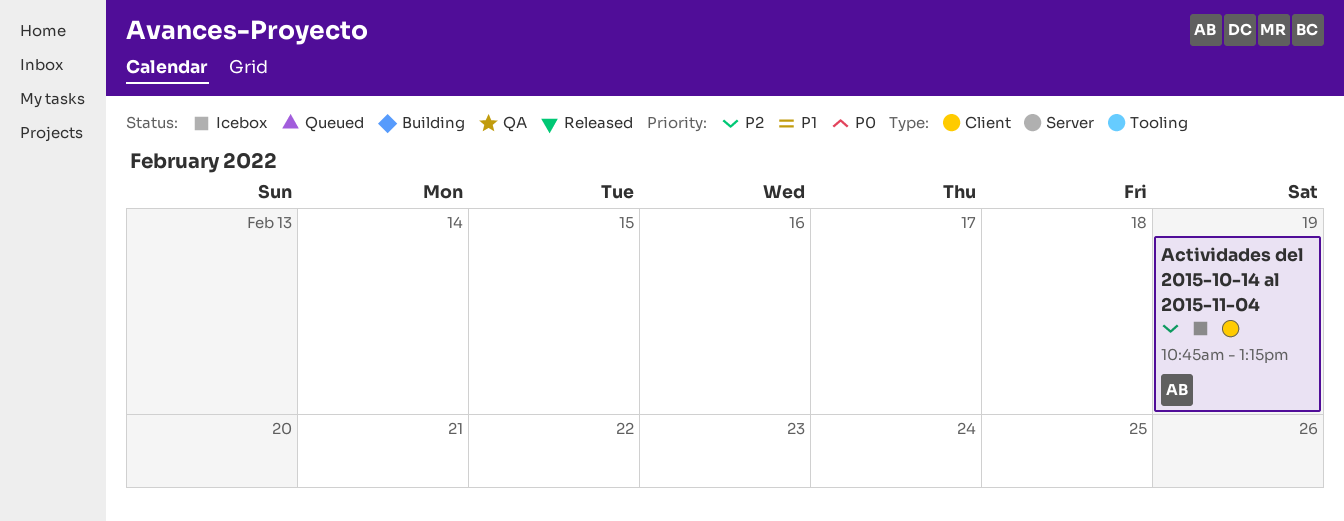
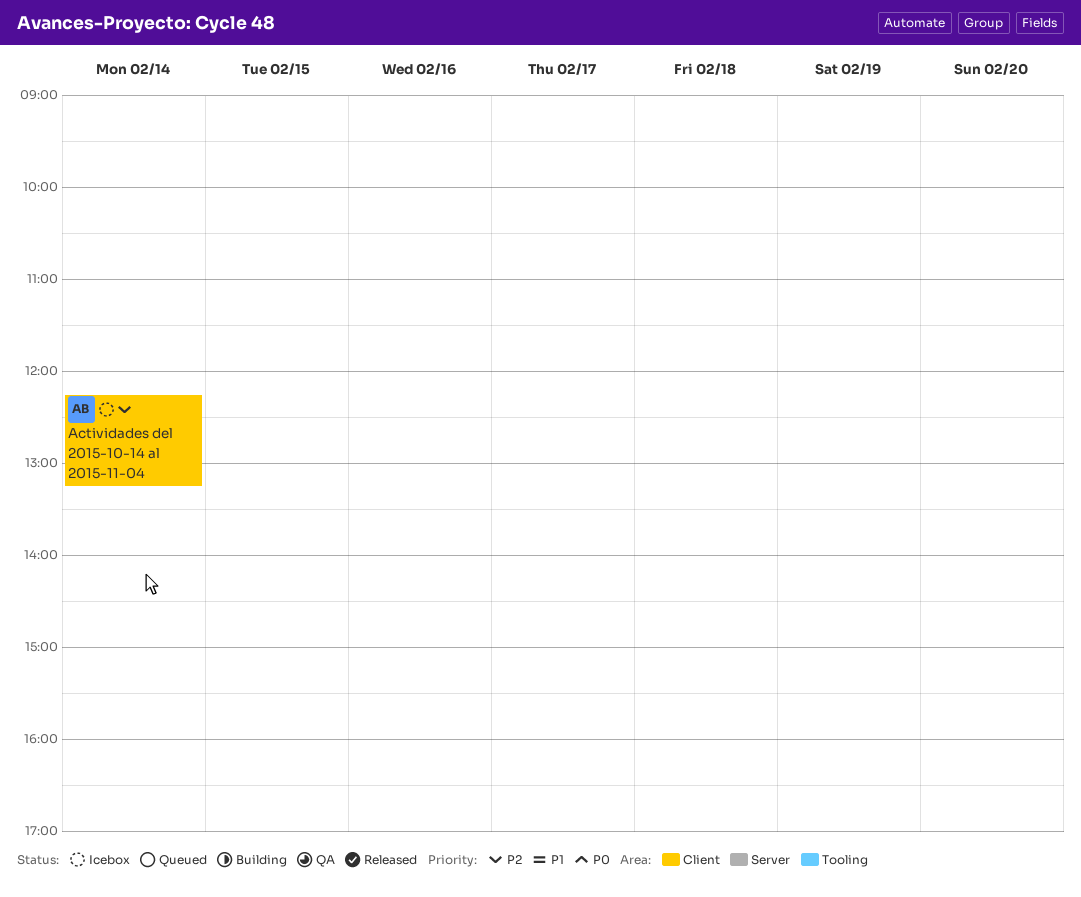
Actividades del 2015-10-14 al 2015-11-04, day: Feb 19 -> Feb 14
Actividades del 2015-10-14 al 2015-11-04, begins: 10:45 -> 12:15

